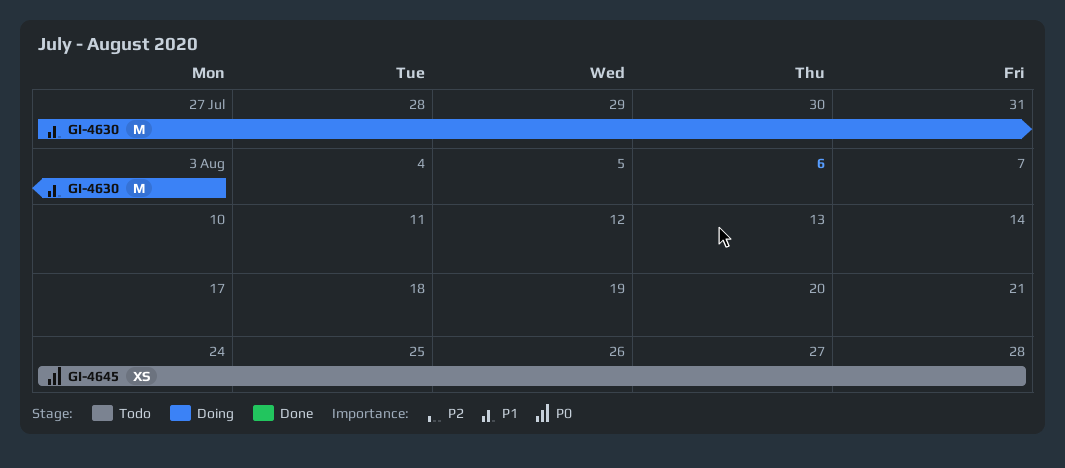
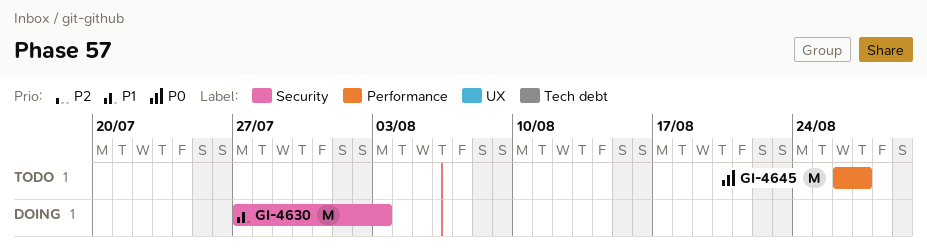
GI-4645, estimate: XS -> M
GI-4645, start: Aug 24 -> Aug 26
GI-4645, due: Aug 28 -> Aug 27

